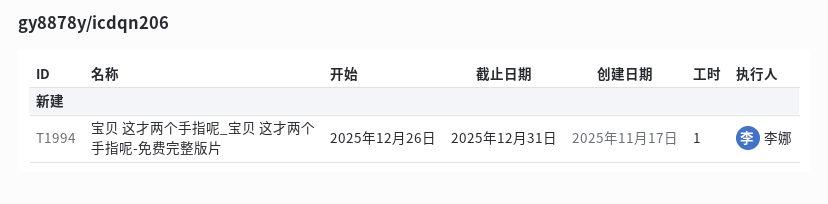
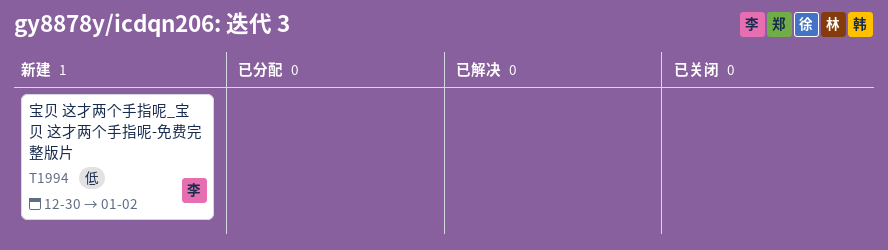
T1994, start: Dec 26 -> Dec 30
T1994, due: Dec 31 -> Jan 2

